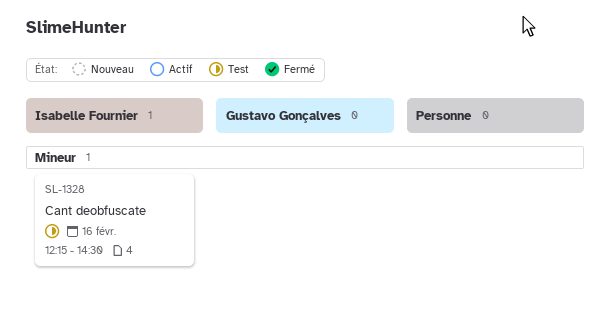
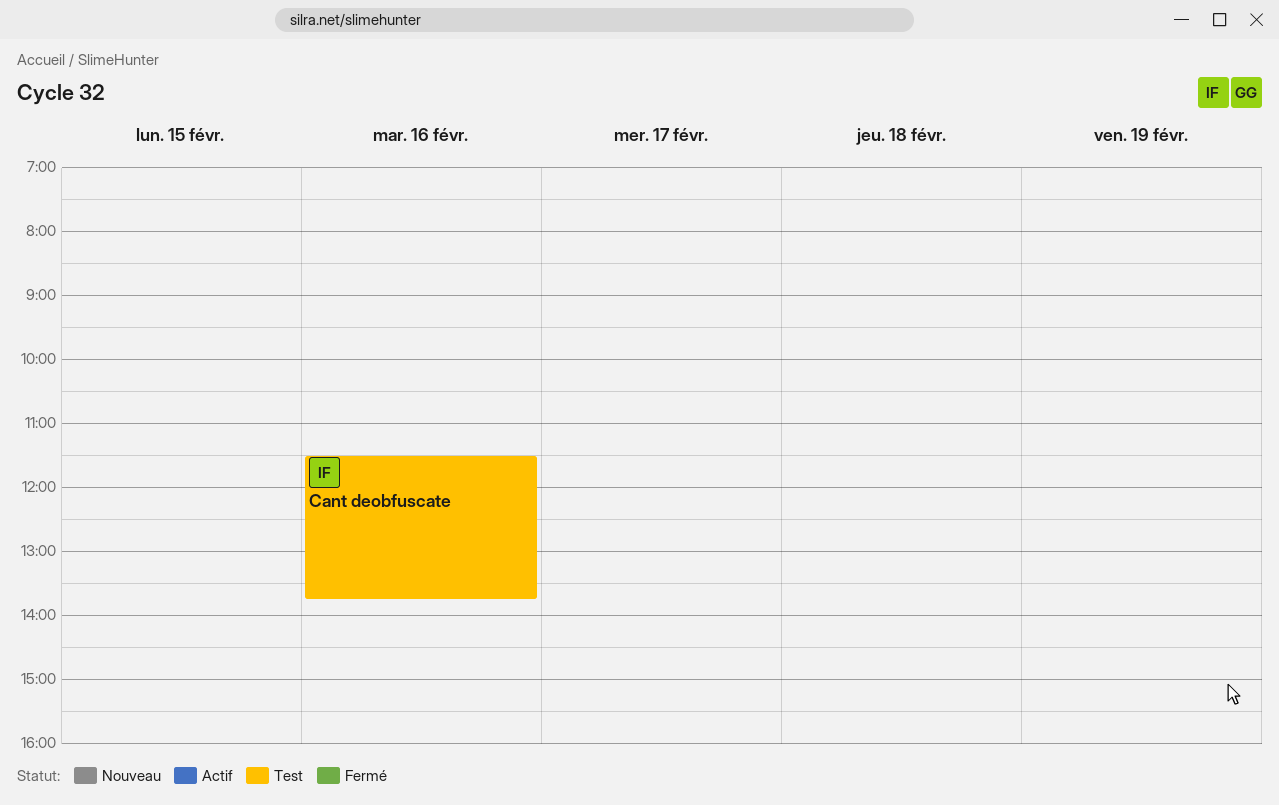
Cant deobfuscate, begins: 12:15 -> 11:30
Cant deobfuscate, ends: 14:30 -> 13:45

